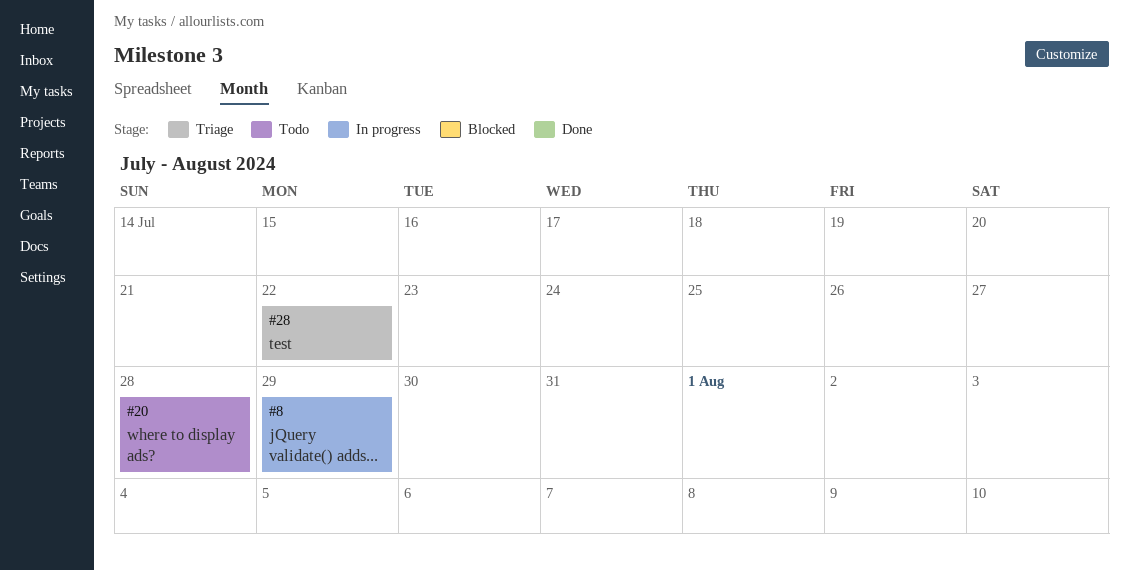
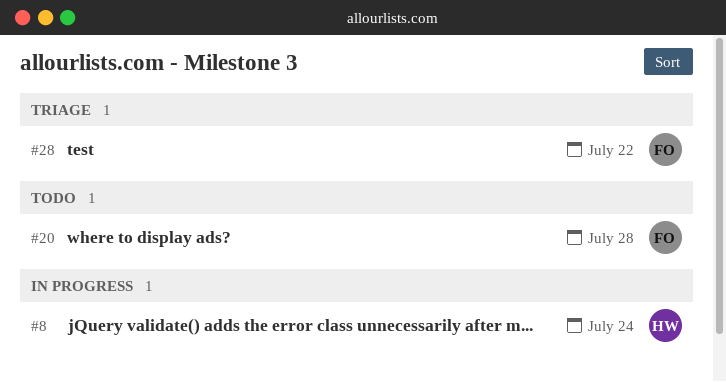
#8, due: Jul 29 -> Jul 24

